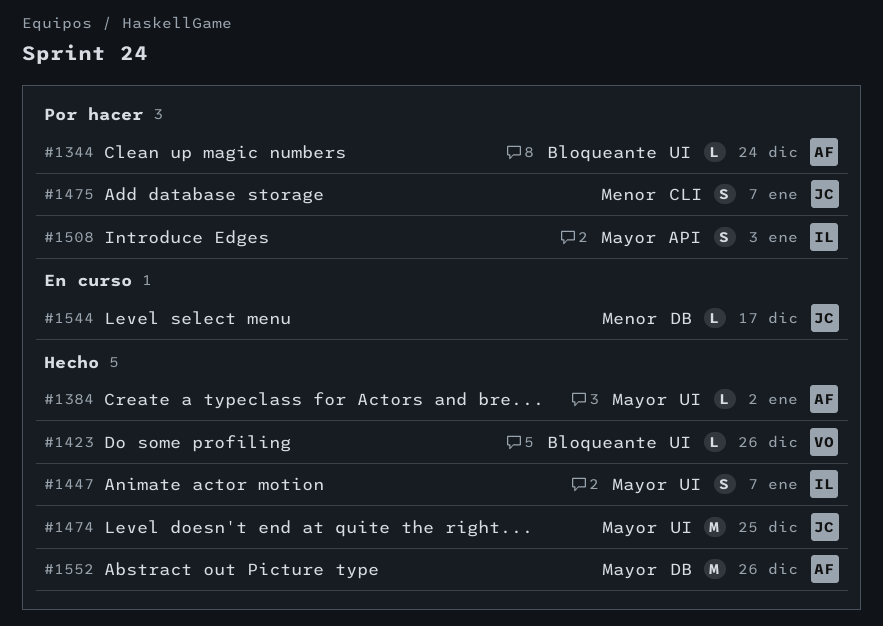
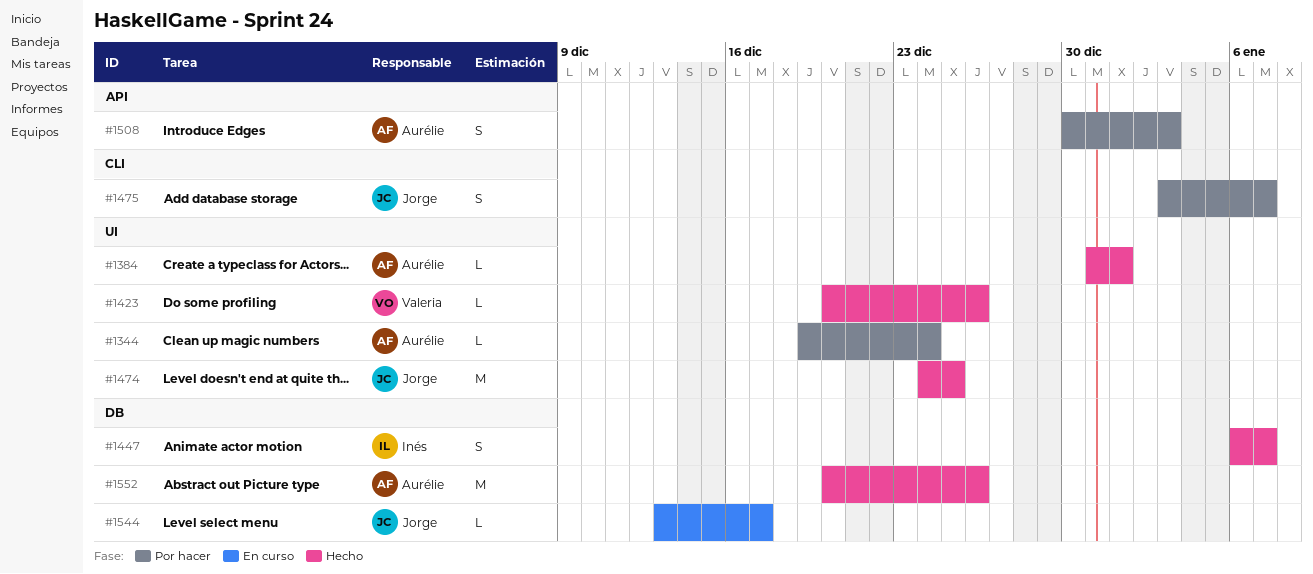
#1384, due: Jan 2 -> Jan 1
#1447, label: UI -> DB
#1508, owner: Inés -> Aurélie

